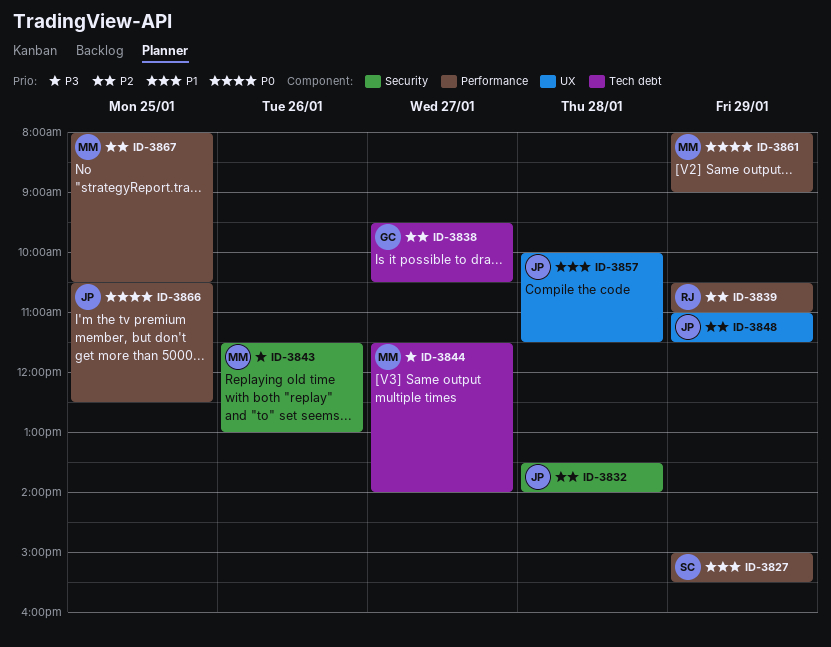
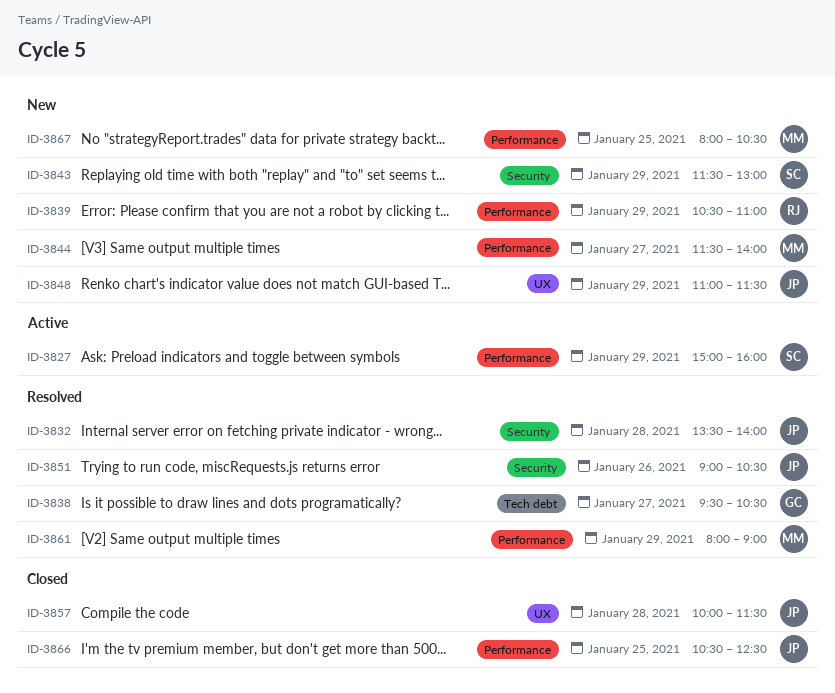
ID-3827, ends: 15:30 -> 16:00
ID-3843, owner: MM -> SC
ID-3843, day: Jan 26 -> Jan 29
ID-3844, label: Tech debt -> Performance
ID-3851: none -> present

